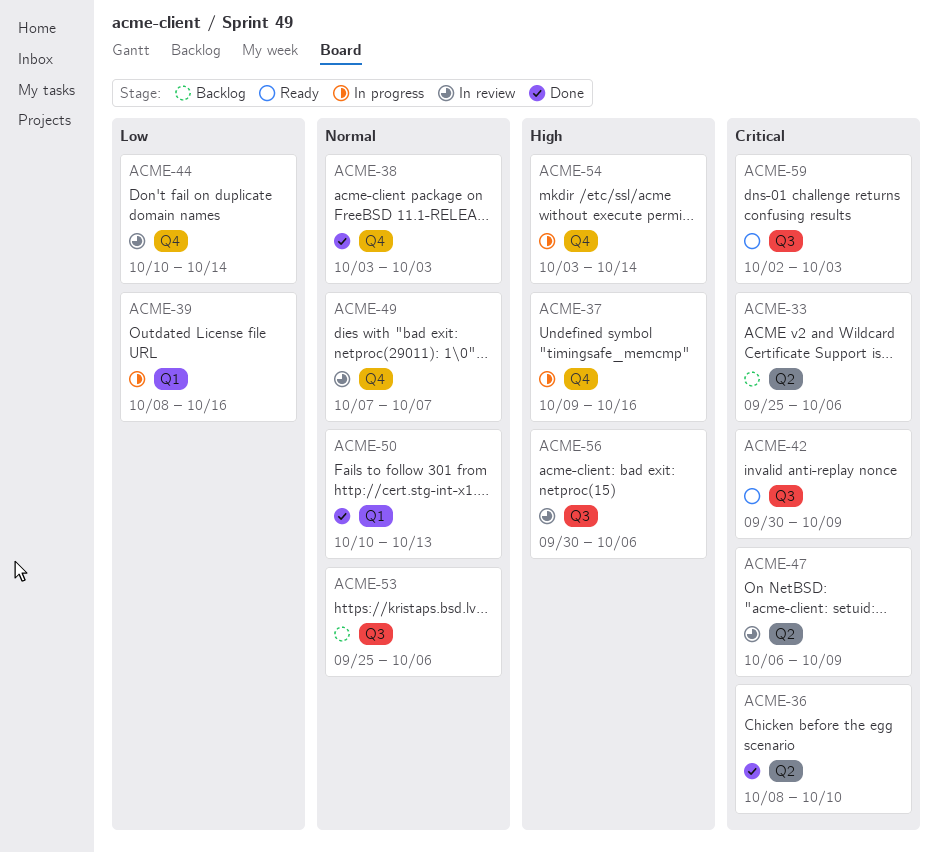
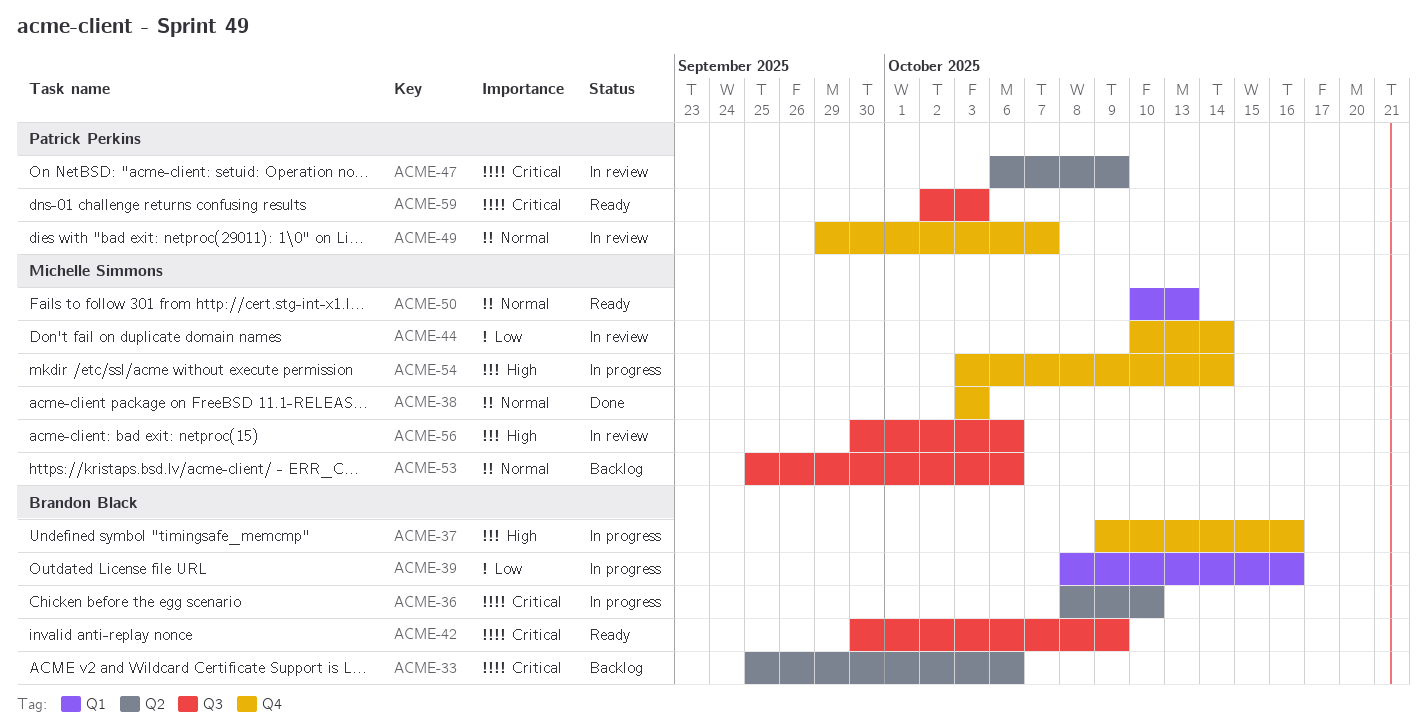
ACME-36, status: Done -> In progress
ACME-49, start: Oct 7 -> Sep 29
ACME-50, status: Done -> Ready

